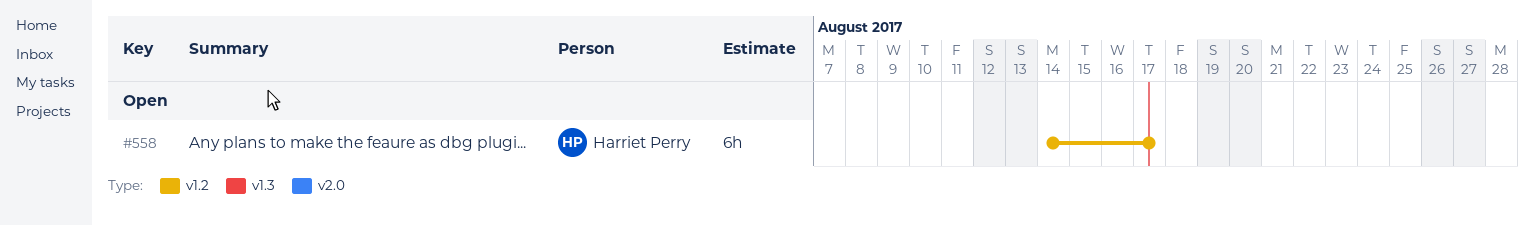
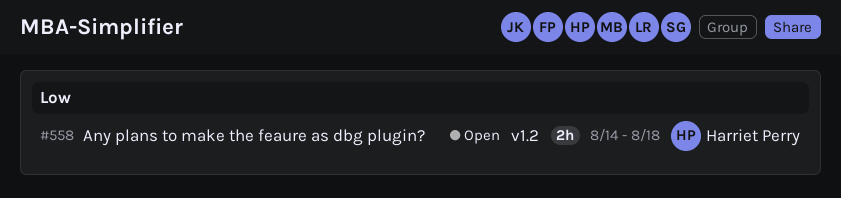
#558, estimate: 6h -> 2h
#558, due: Aug 17 -> Aug 18

